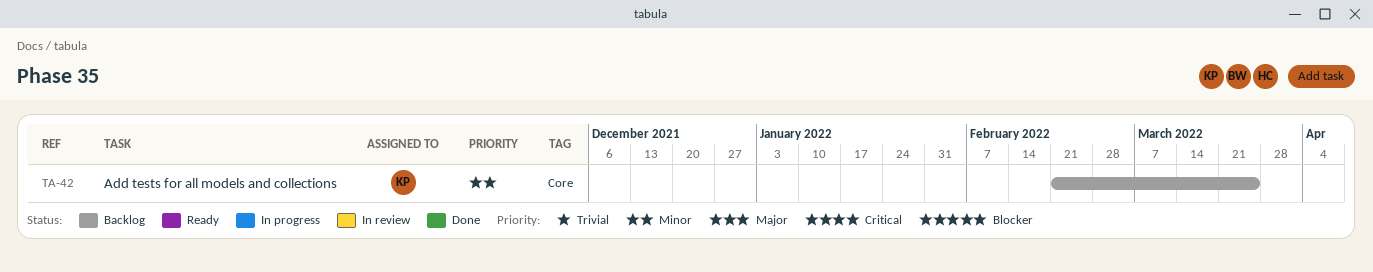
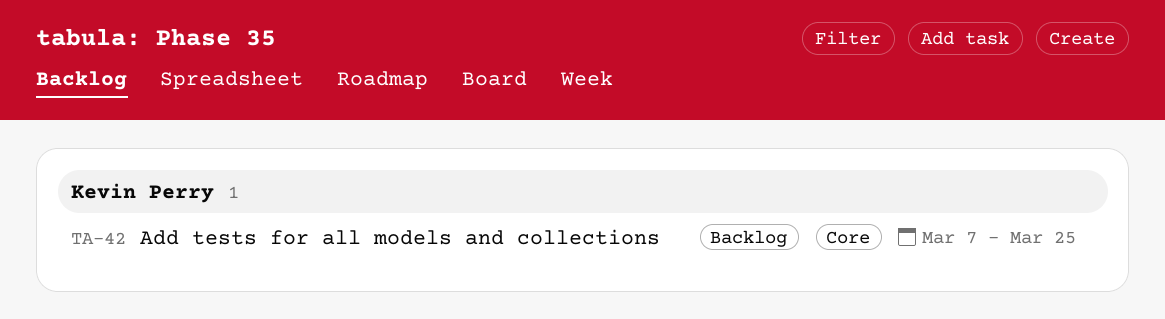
TA-42, start: Feb 21 -> Mar 7

